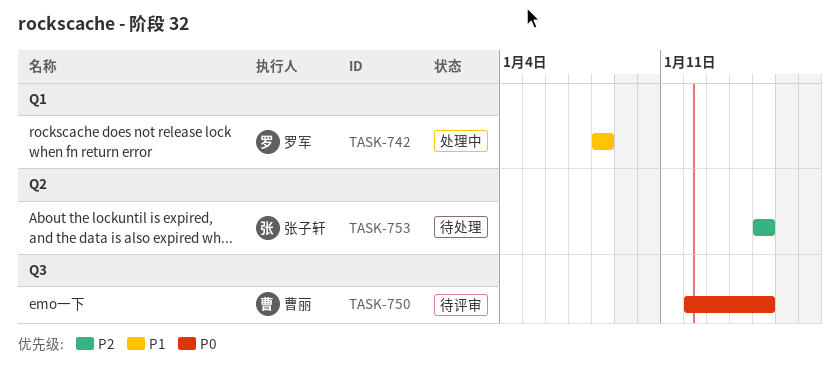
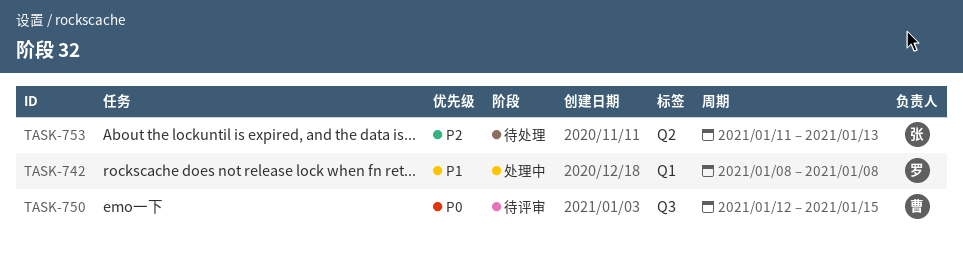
TASK-753, start: Jan 15 -> Jan 11
TASK-753, due: Jan 15 -> Jan 13

